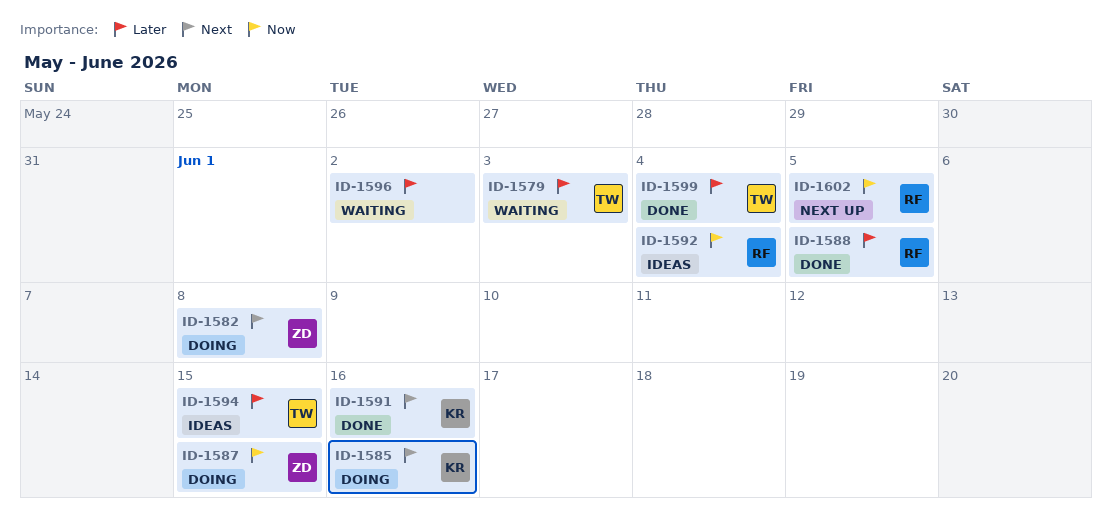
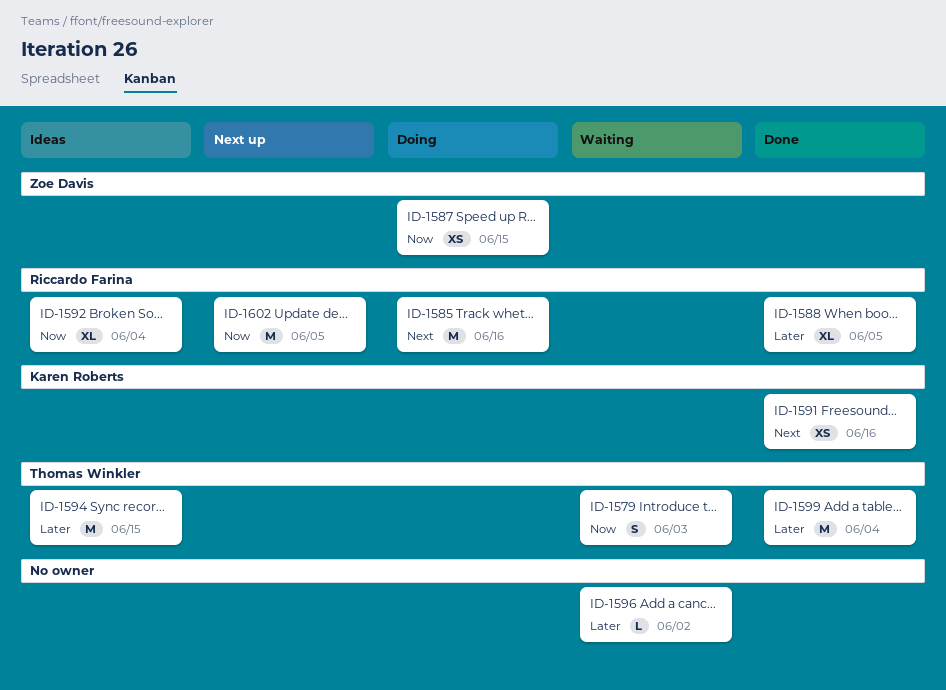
ID-1579, priority: Later -> Now
ID-1582: present -> none
ID-1585, owner: Karen Roberts -> Riccardo Farina

